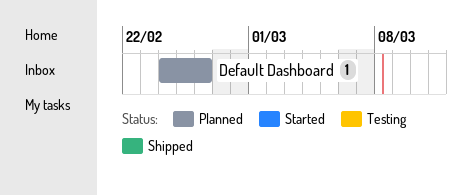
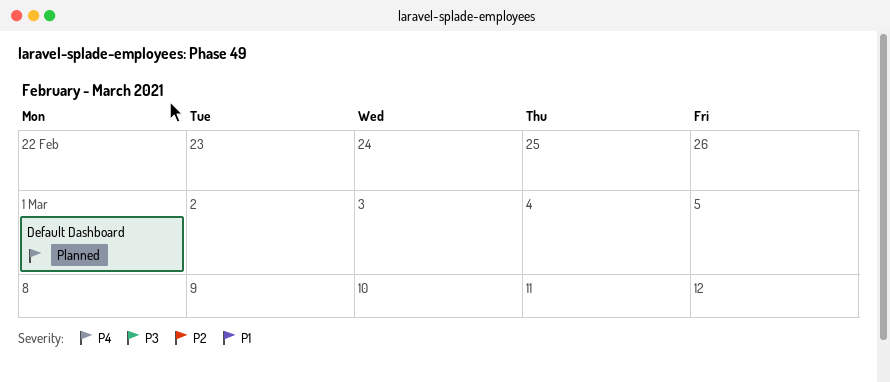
Default Dashboard, due: Feb 26 -> Mar 1

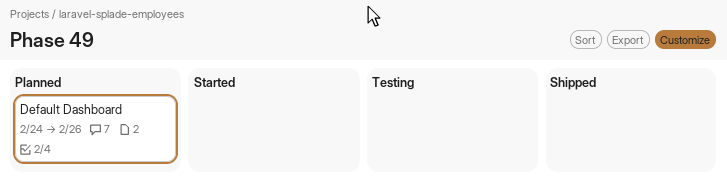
Default Dashboard, due: Mar 1 -> Feb 26

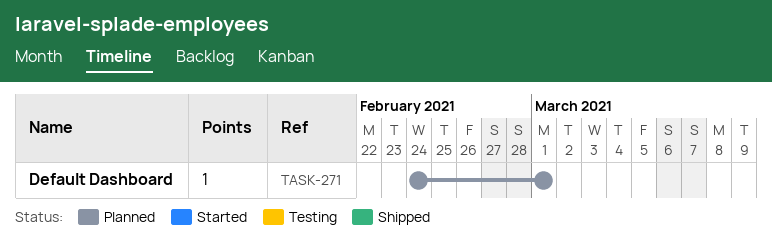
Default Dashboard, due: Feb 26 -> Mar 1

